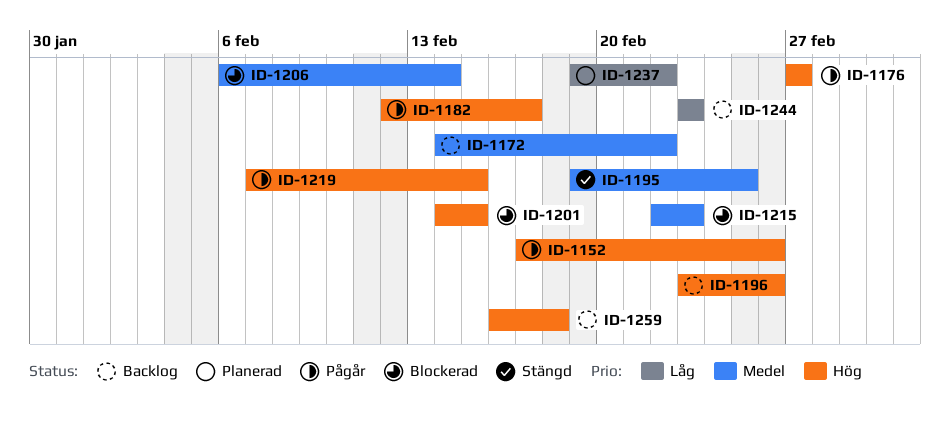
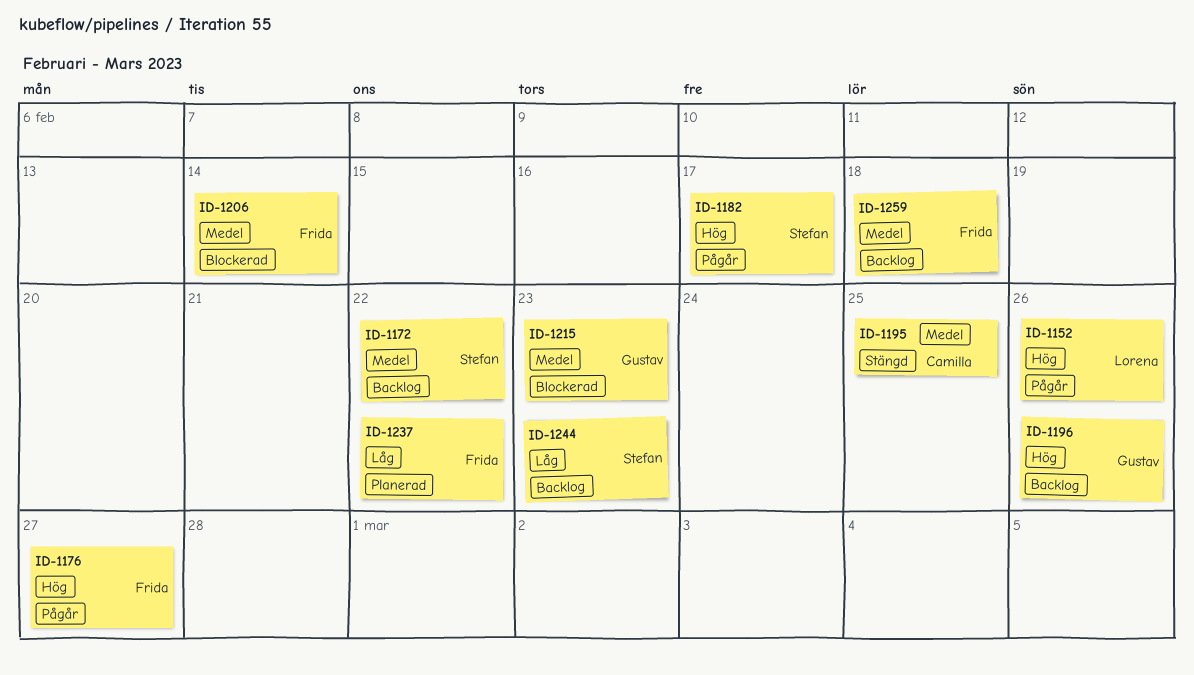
ID-1201: present -> none
ID-1219: present -> none
ID-1259, priority: Hög -> Medel

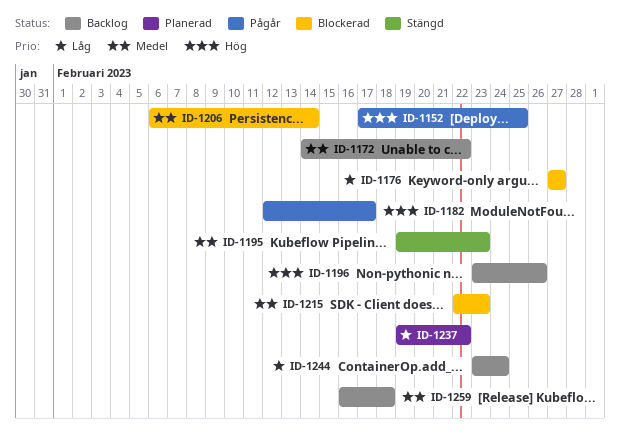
ID-1152, due: Feb 26 -> Feb 25
ID-1176, status: Pågår -> Blockerad
ID-1176, priority: Hög -> Låg
ID-1195, due: Feb 25 -> Feb 23
ID-1244, due: Feb 23 -> Feb 24

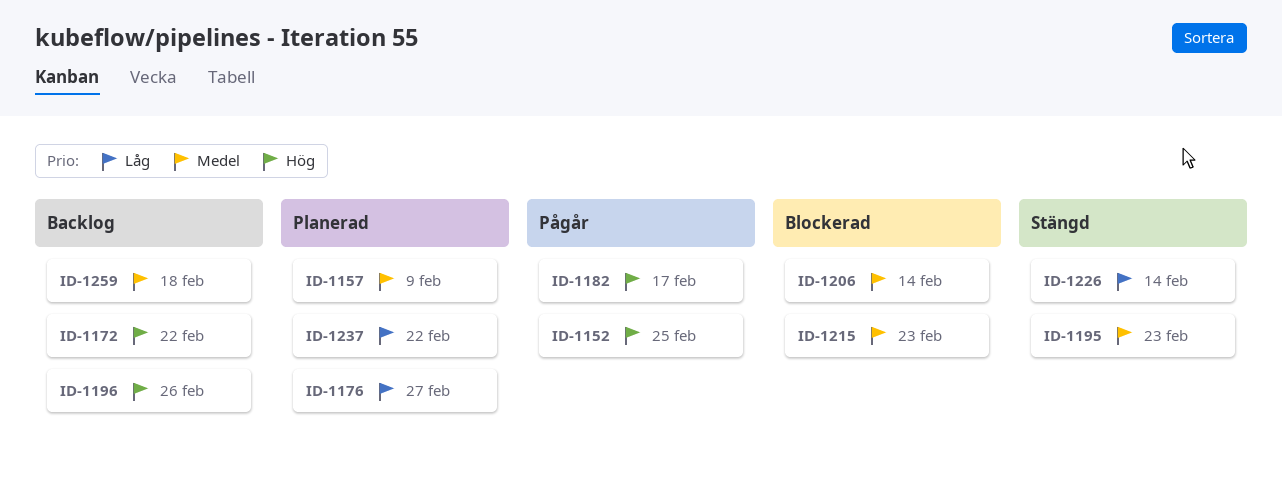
ID-1157: none -> present
ID-1172, priority: Medel -> Hög
ID-1176, status: Blockerad -> Planerad
ID-1226: none -> present
ID-1244: present -> none

